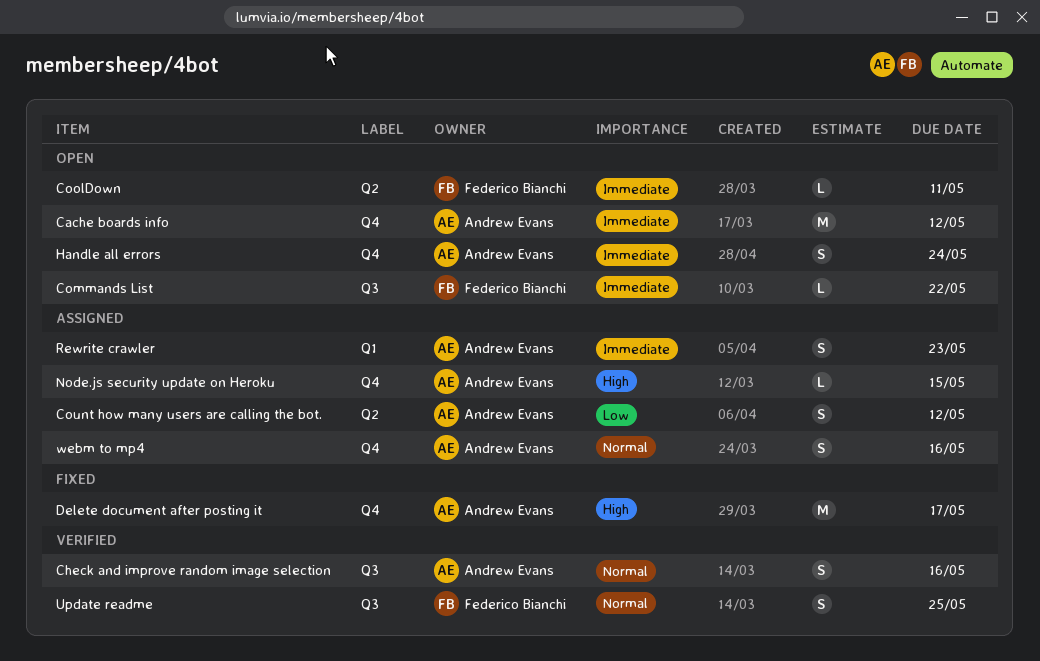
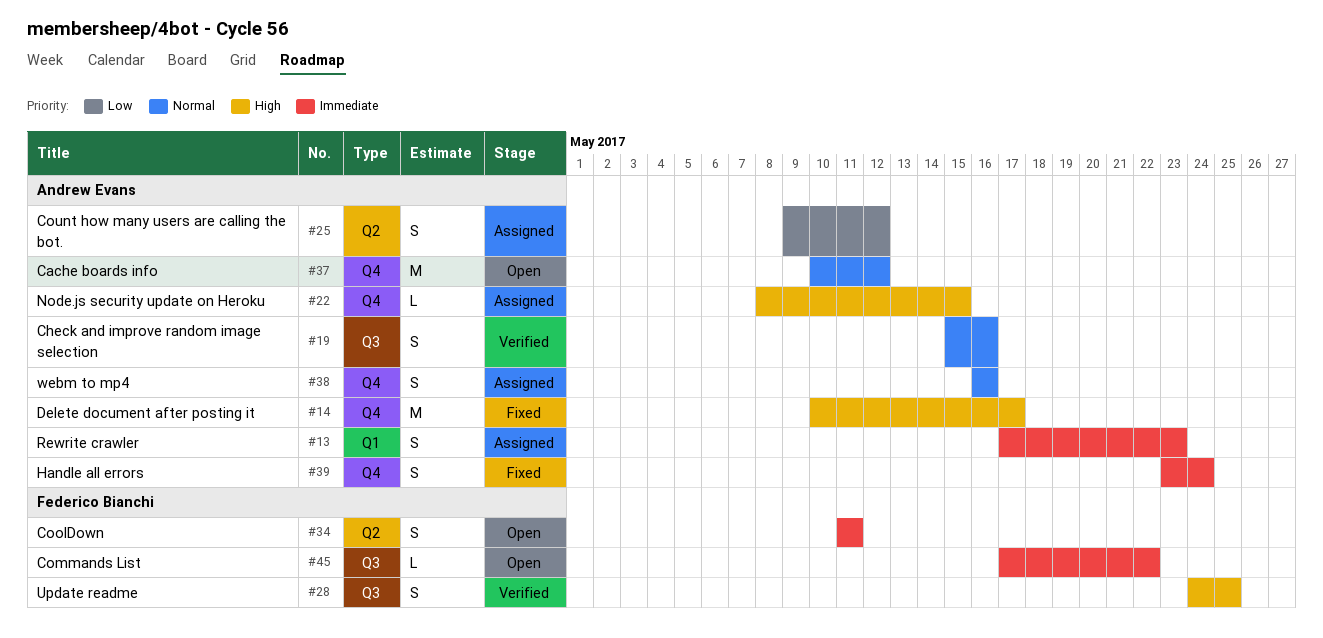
Cache boards info, priority: Immediate -> Normal
CoolDown, estimate: L -> S
Handle all errors, status: Open -> Fixed
Update readme, priority: Normal -> High

